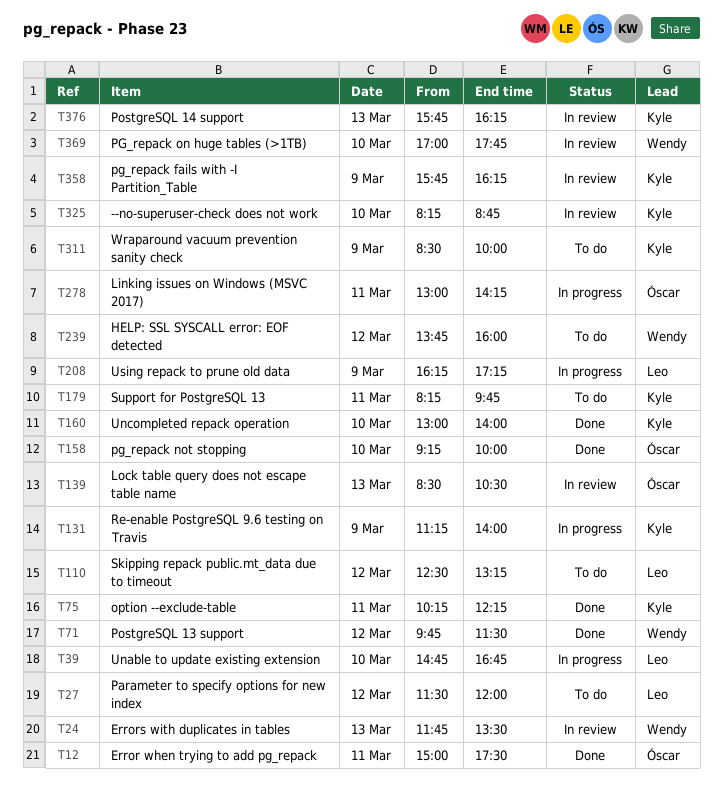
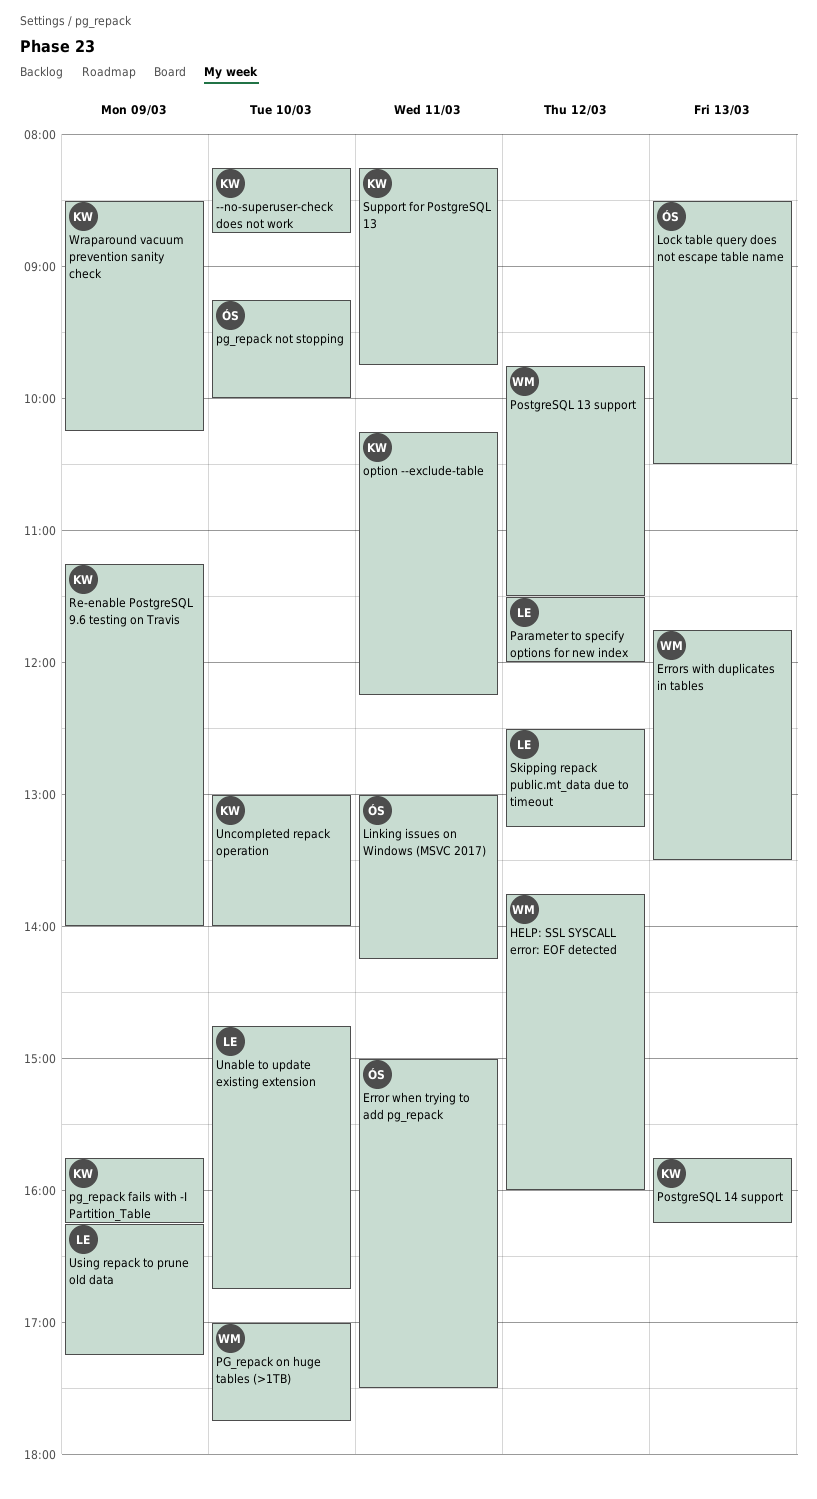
Wraparound vacuum prevention sanity check, ends: 10:00 -> 10:15

